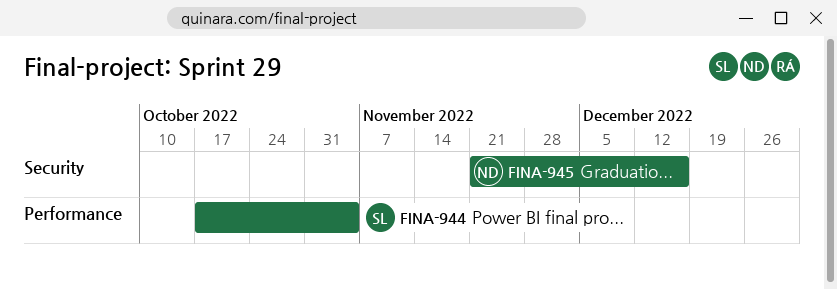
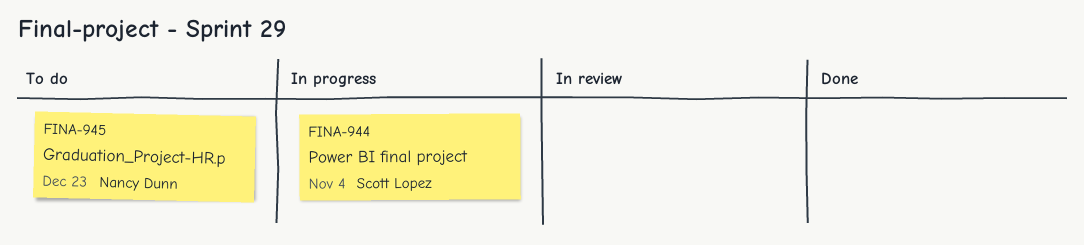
FINA-945, due: Dec 16 -> Dec 23

